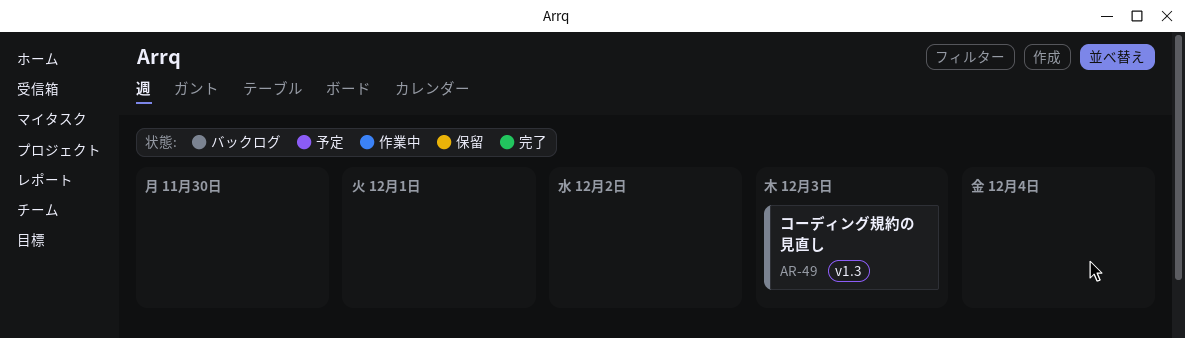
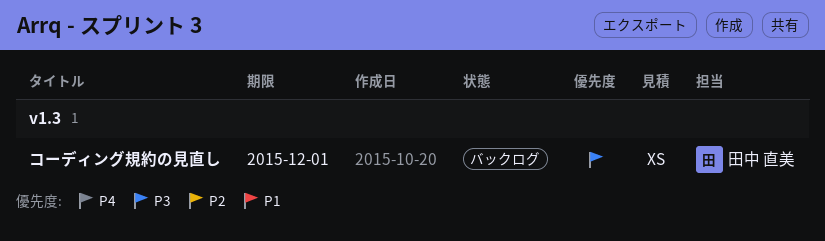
コーディング規約の見直し, due: Dec 3 -> Dec 1

